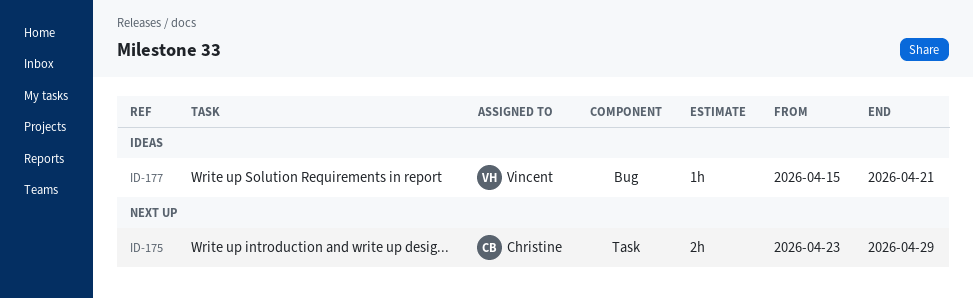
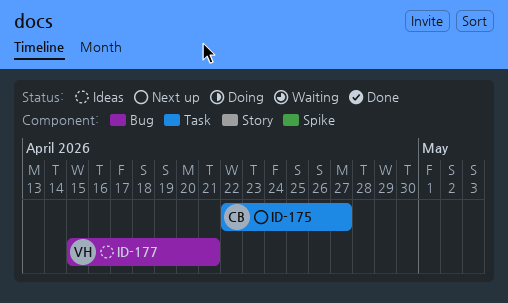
ID-175, start: Apr 23 -> Apr 22
ID-175, due: Apr 29 -> Apr 27

